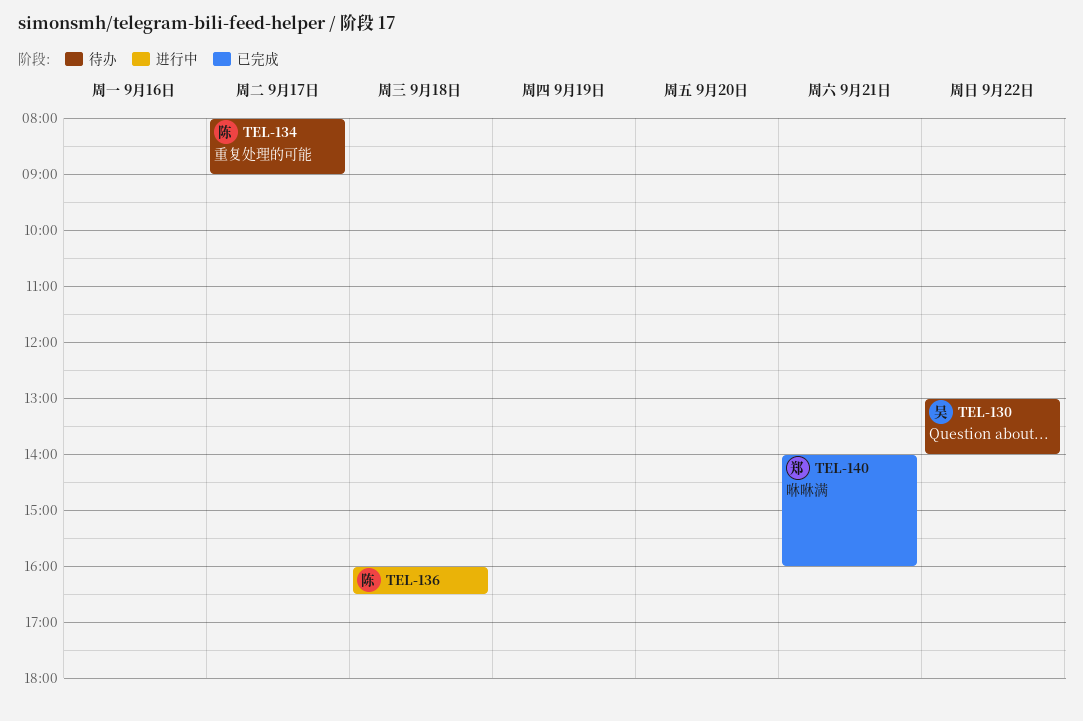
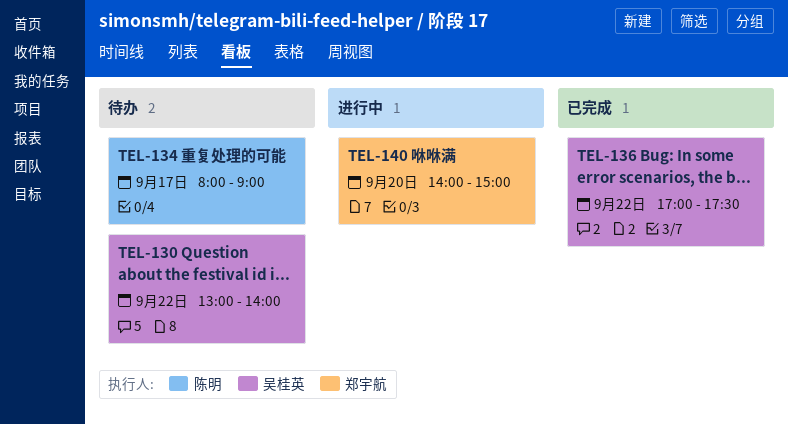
TEL-136, status: 进行中 -> 已完成
TEL-136, owner: 陈明 -> 吴桂英
TEL-136, day: Sep 18 -> Sep 22
TEL-136, begins: 16:00 -> 17:00
TEL-136, ends: 16:30 -> 17:30
TEL-140, status: 已完成 -> 进行中
TEL-140, day: Sep 21 -> Sep 20
TEL-140, ends: 16:00 -> 15:00

